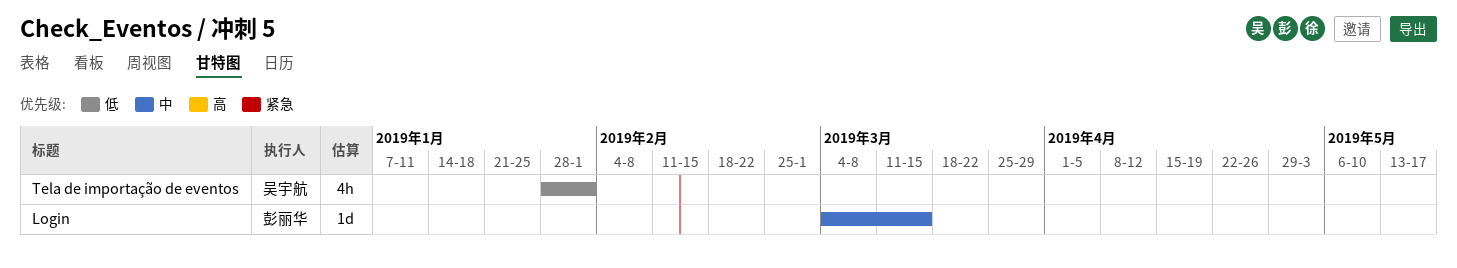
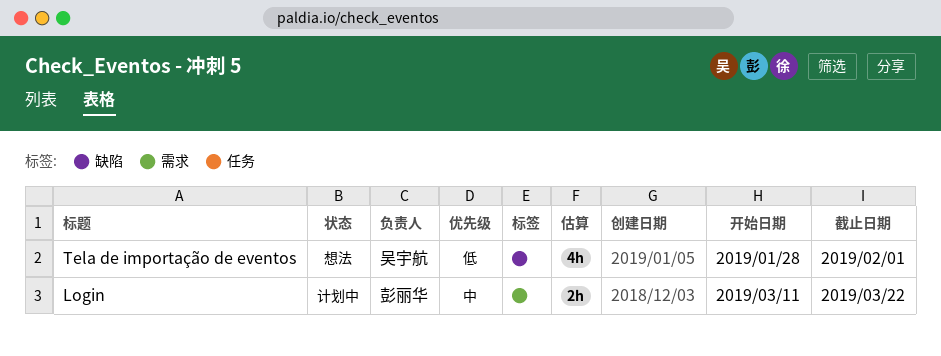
Login, estimate: 1d -> 2h
Login, start: Mar 4 -> Mar 11
Login, due: Mar 15 -> Mar 22

